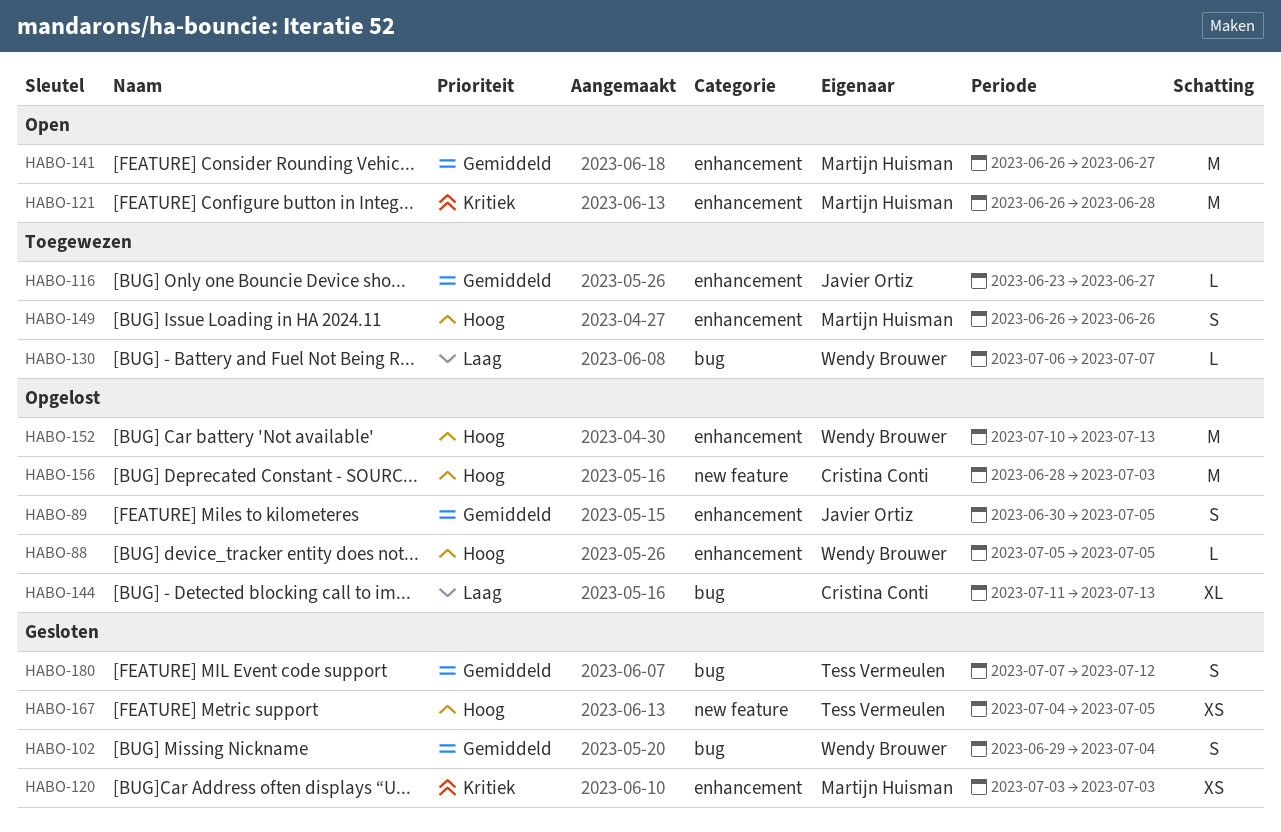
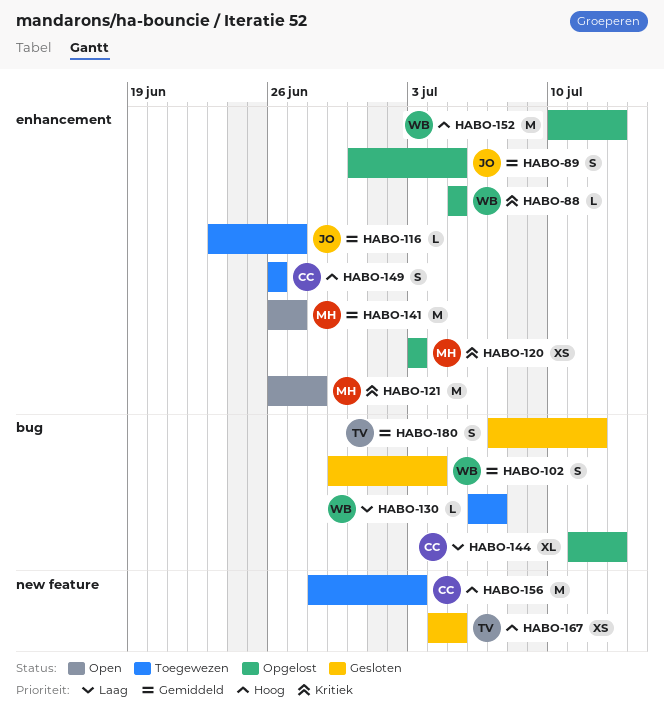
HABO-88, priority: Hoog -> Kritiek
HABO-120, status: Gesloten -> Opgelost
HABO-149, owner: Martijn Huisman -> Cristina Conti
HABO-156, status: Opgelost -> Toegewezen

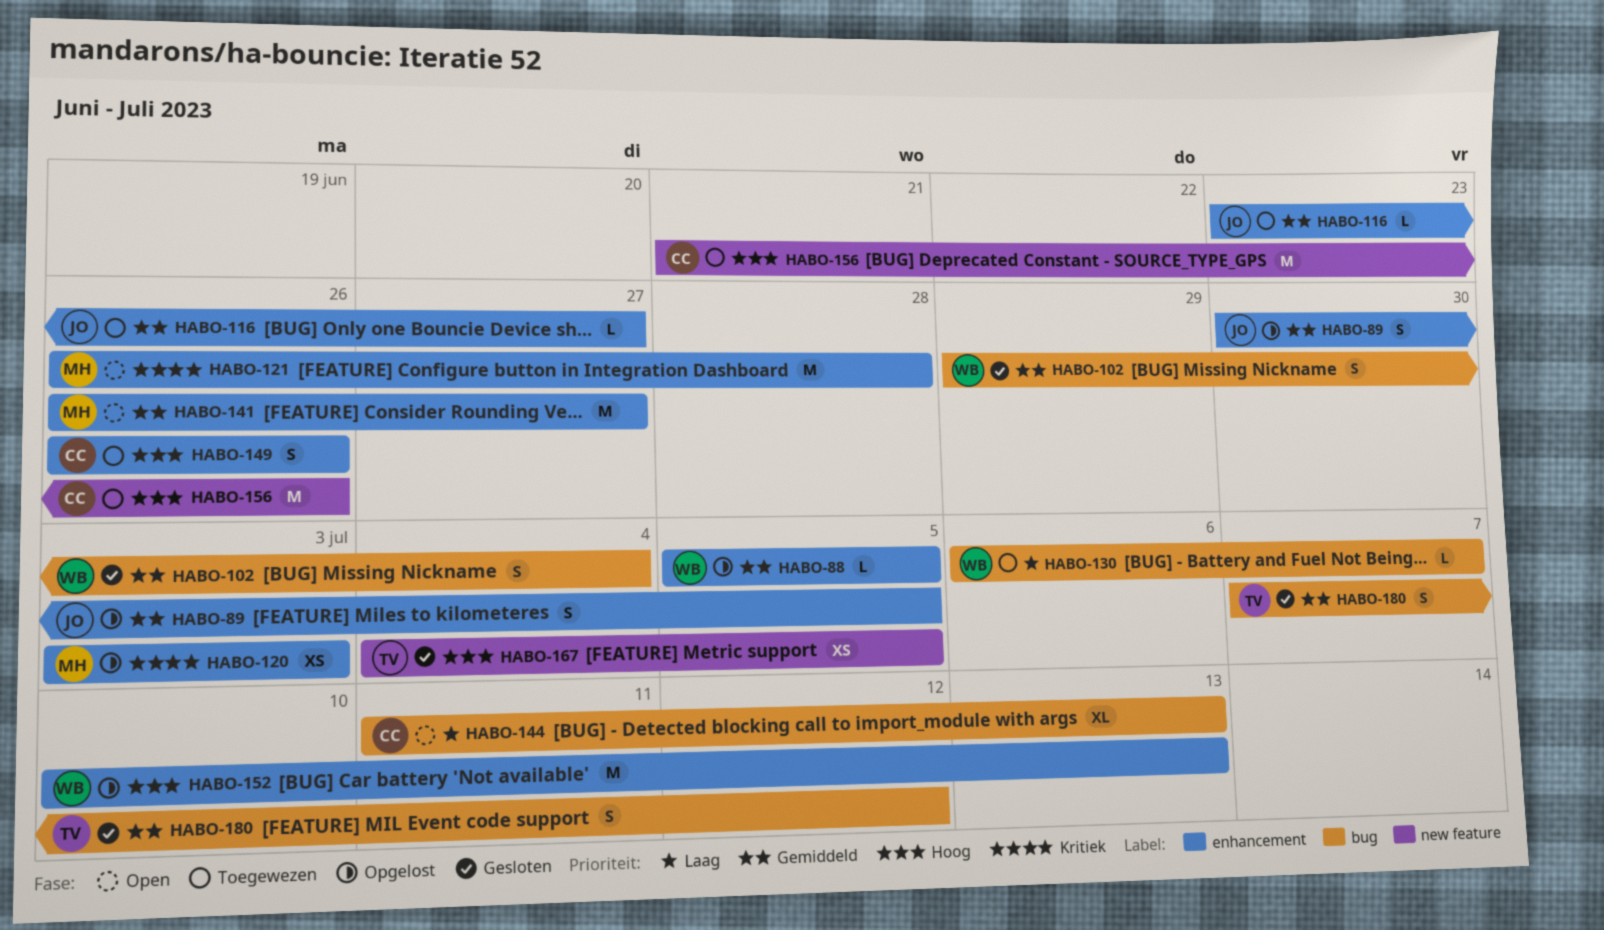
HABO-88, priority: Kritiek -> Gemiddeld
HABO-144, status: Opgelost -> Open
HABO-156, start: Jun 28 -> Jun 21
HABO-156, due: Jul 3 -> Jun 26

